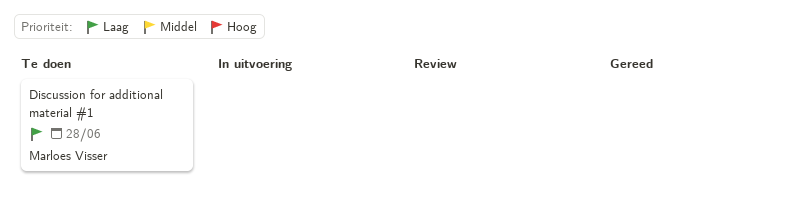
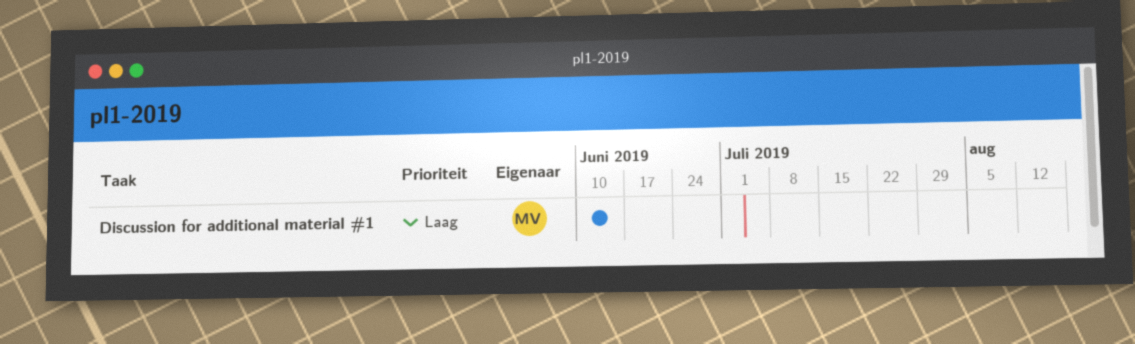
Discussion for additional material #1, due: Jun 28 -> Jun 14

